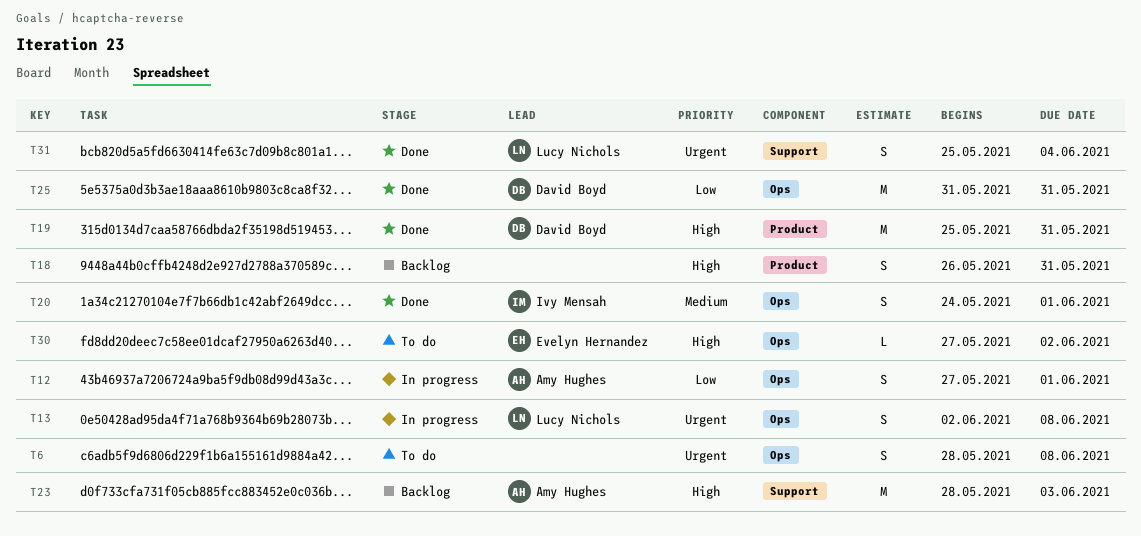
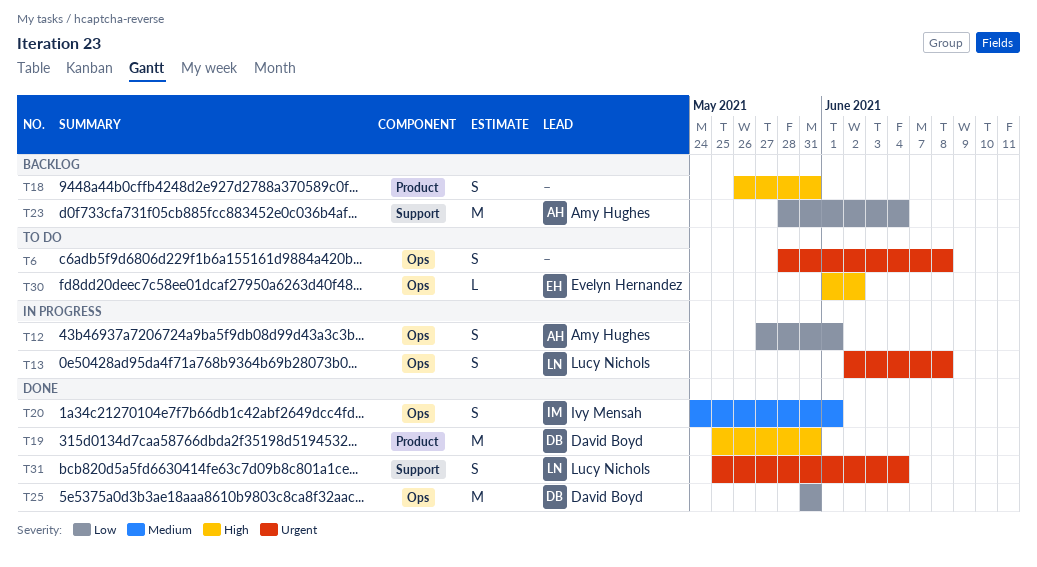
T23, priority: High -> Low
T23, due: Jun 3 -> Jun 4
T30, start: May 27 -> Jun 1

